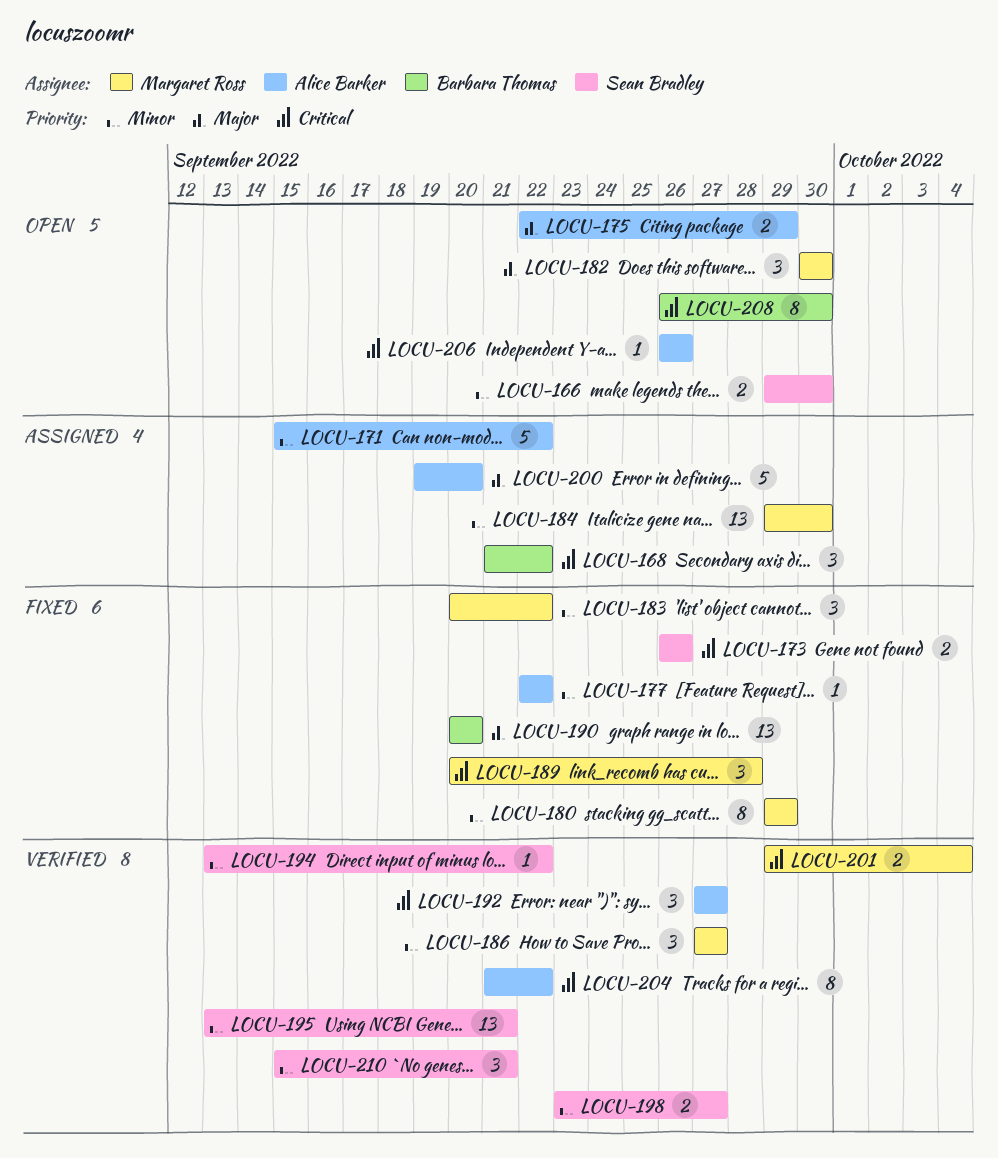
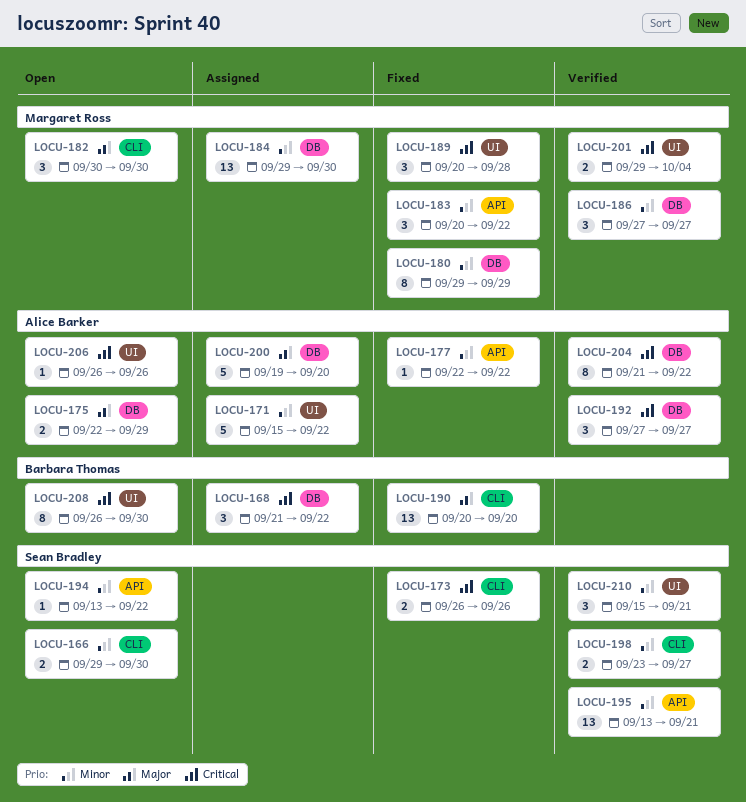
LOCU-194, status: Verified -> Open

